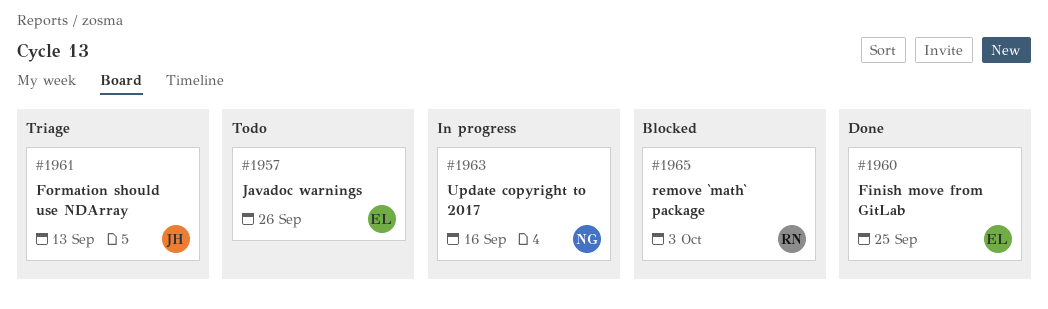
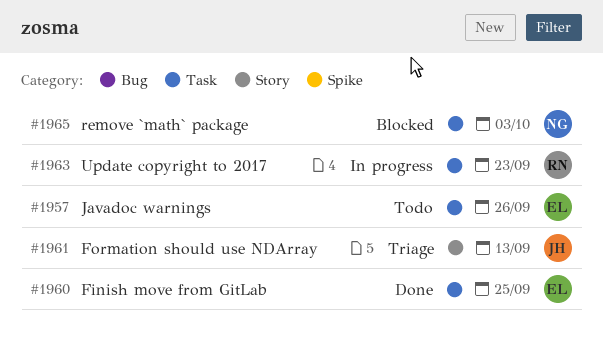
#1963, owner: NG -> RN
#1963, due: Sep 16 -> Sep 23
#1965, owner: RN -> NG

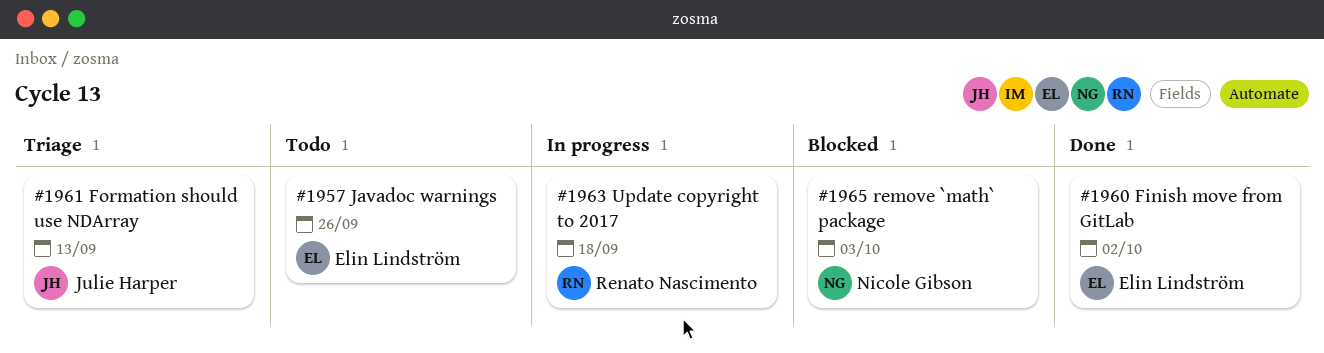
#1960, due: Sep 25 -> Oct 2
#1963, due: Sep 23 -> Sep 18

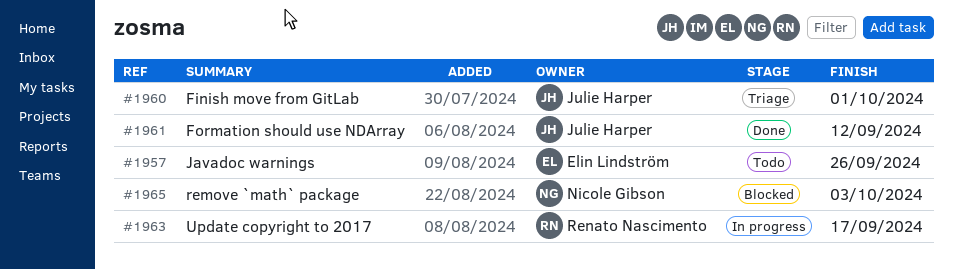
#1960, status: Done -> Triage
#1960, owner: Elin Lindström -> Julie Harper
#1960, due: Oct 2 -> Oct 1
#1961, status: Triage -> Done
#1961, due: Sep 13 -> Sep 12
#1963, due: Sep 18 -> Sep 17

